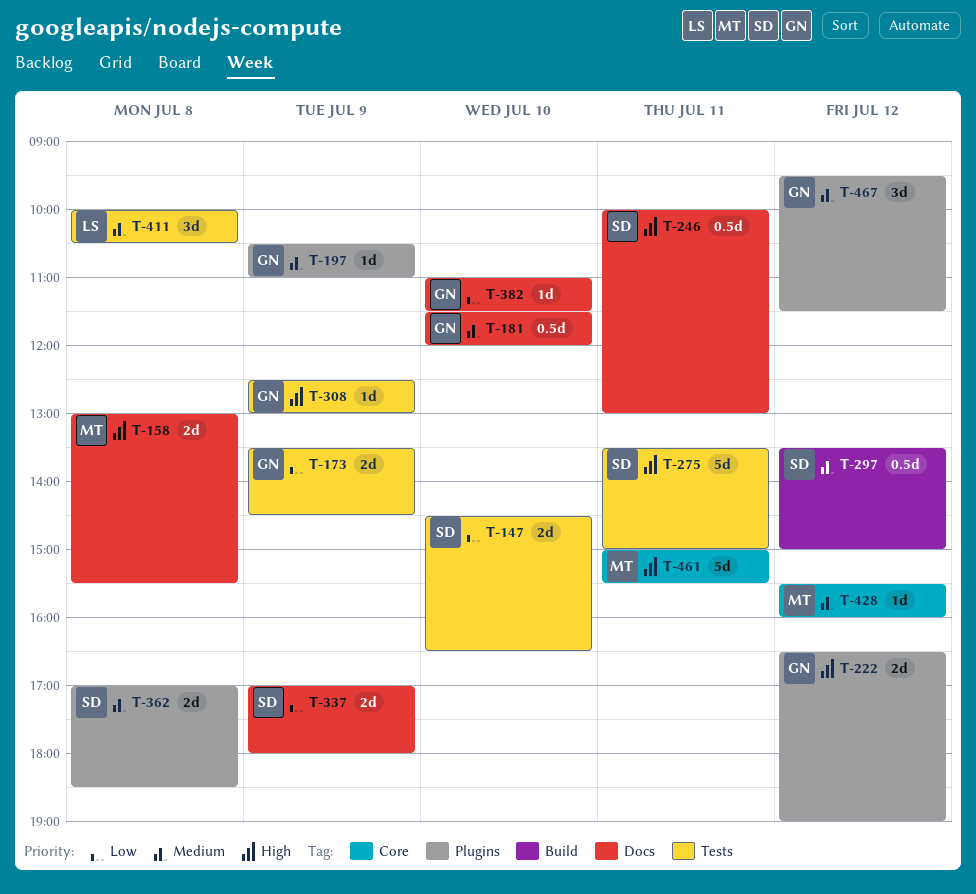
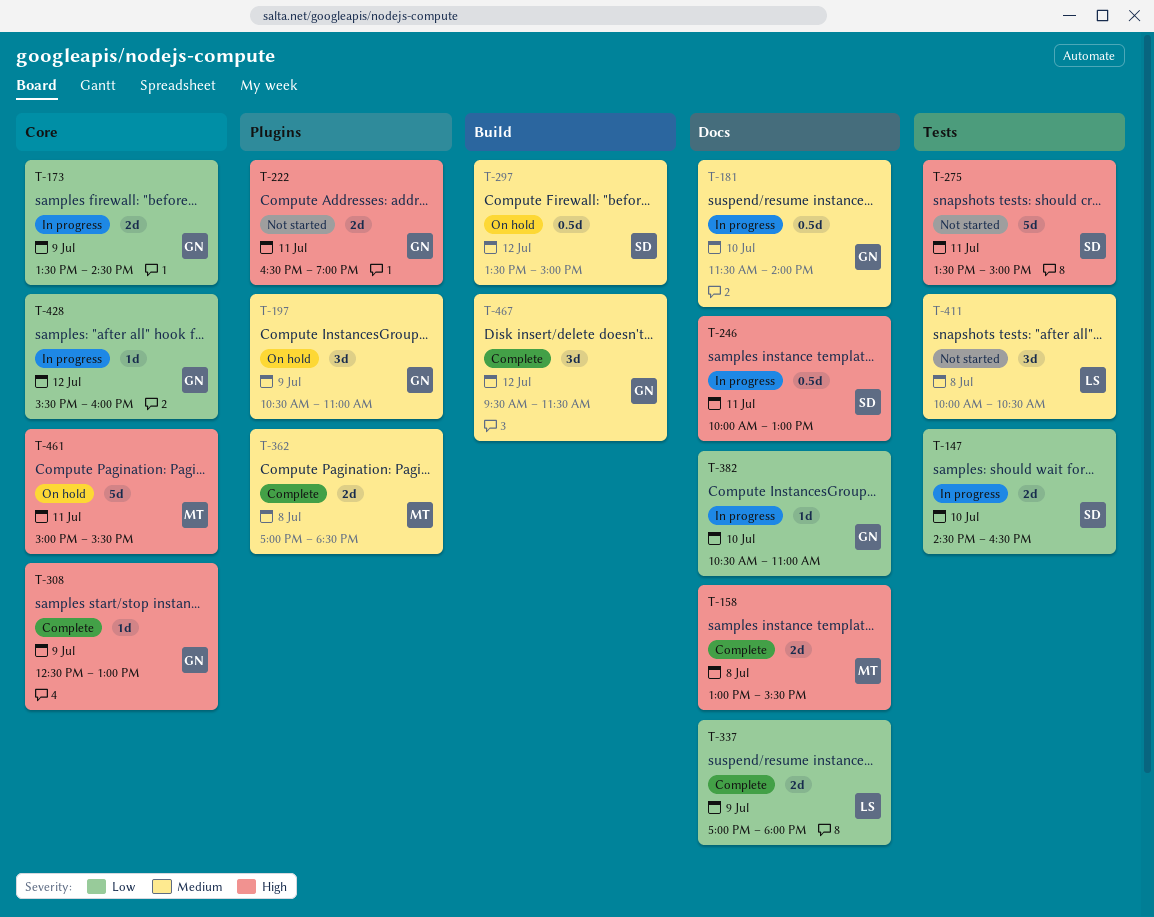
T-173, label: Tests -> Core
T-181, ends: 12:00 -> 14:00
T-197, estimate: 1d -> 3d
T-222, day: Jul 12 -> Jul 11
T-308, label: Tests -> Core
T-337, owner: SD -> LS
T-362, owner: SD -> MT
T-382, begins: 11:00 -> 10:30
T-382, ends: 11:30 -> 11:00
T-428, owner: MT -> GN
T-428, priority: Medium -> Low
T-467, label: Plugins -> Build

